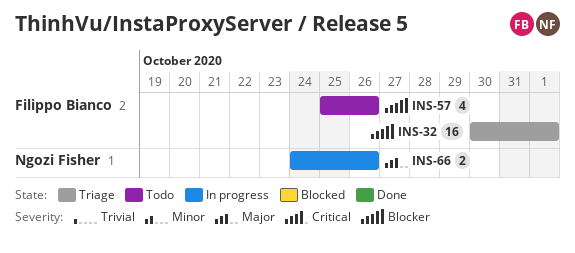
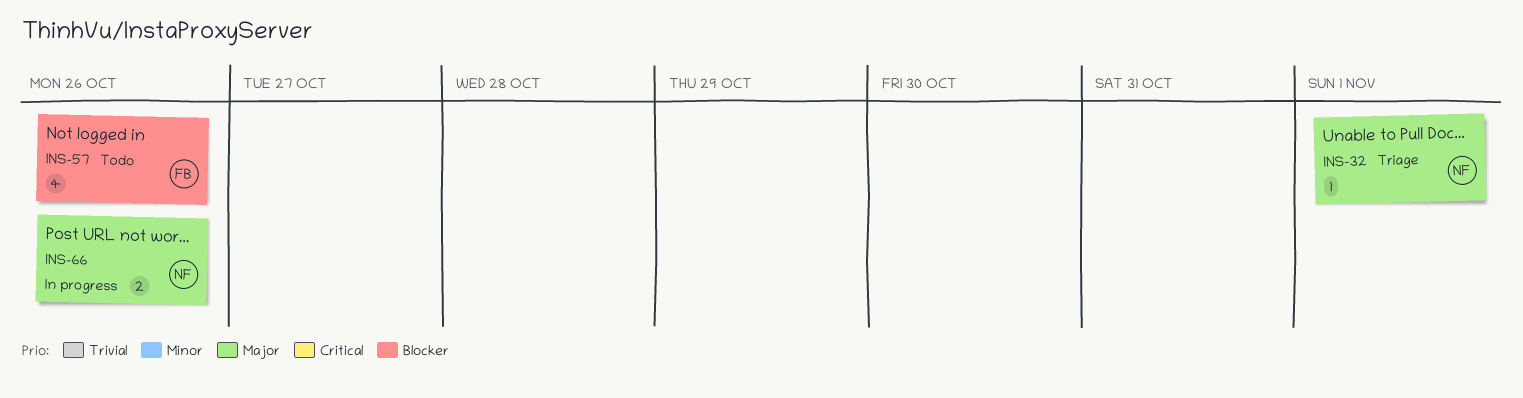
INS-32, owner: Filippo Bianco -> Ngozi Fisher
INS-32, priority: Blocker -> Major
INS-32, estimate: 16 -> 1

